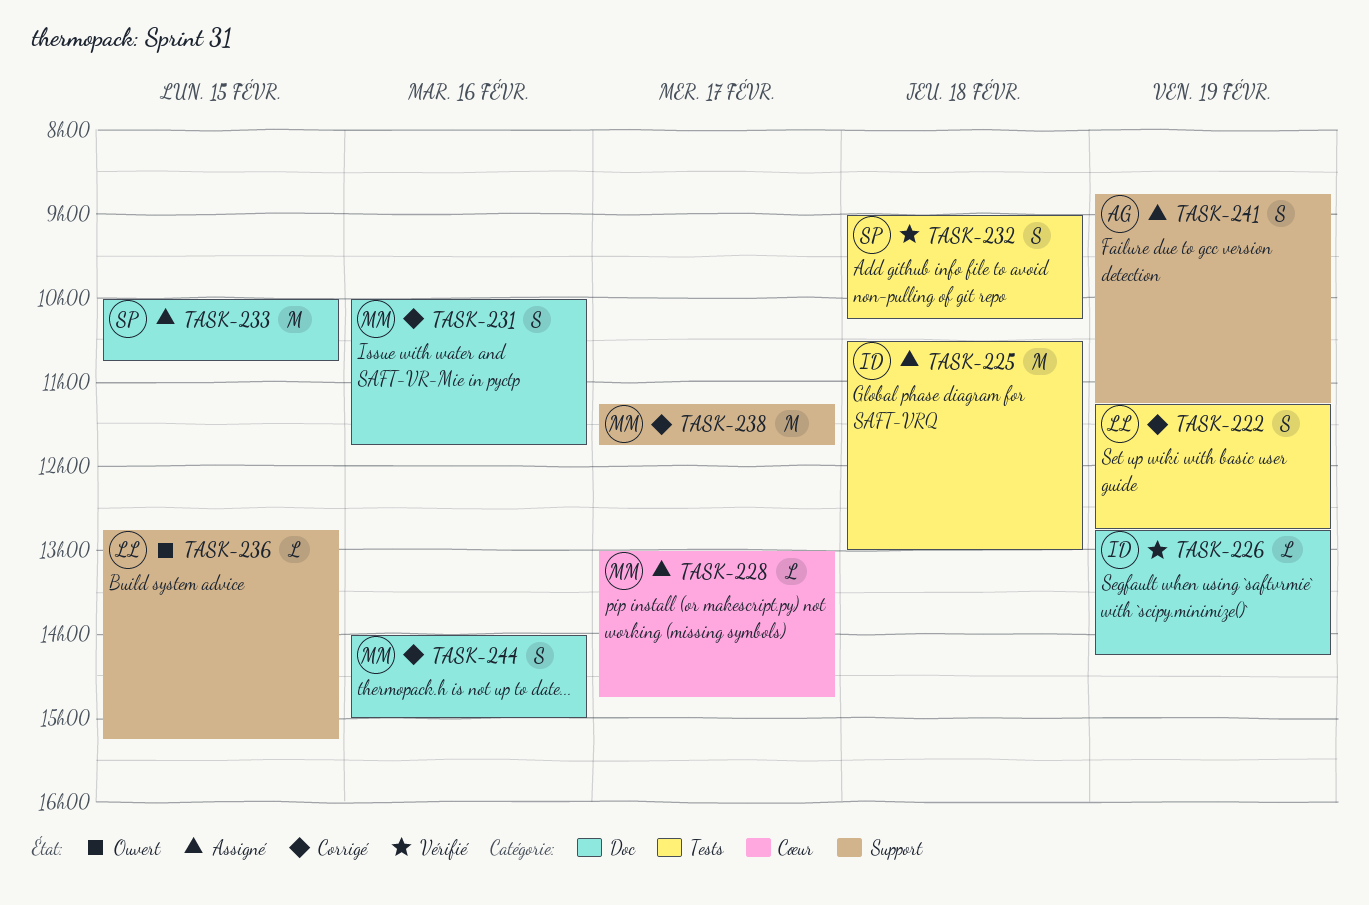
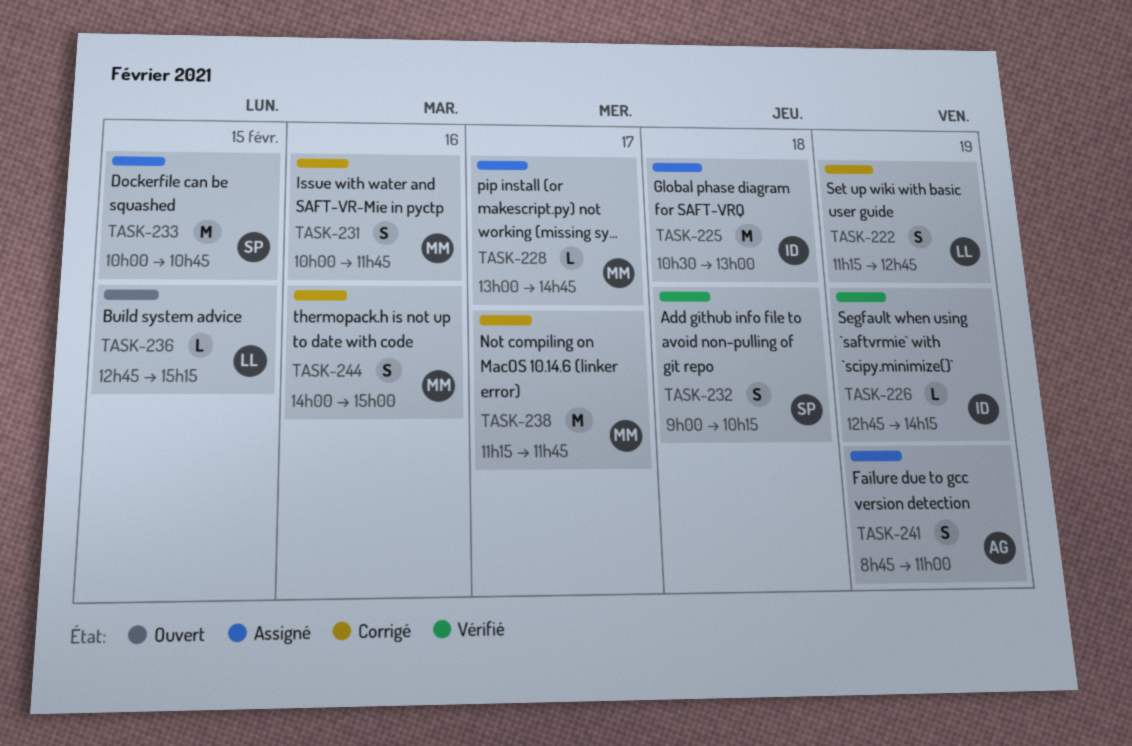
TASK-241, ends: 11:15 -> 11:00

